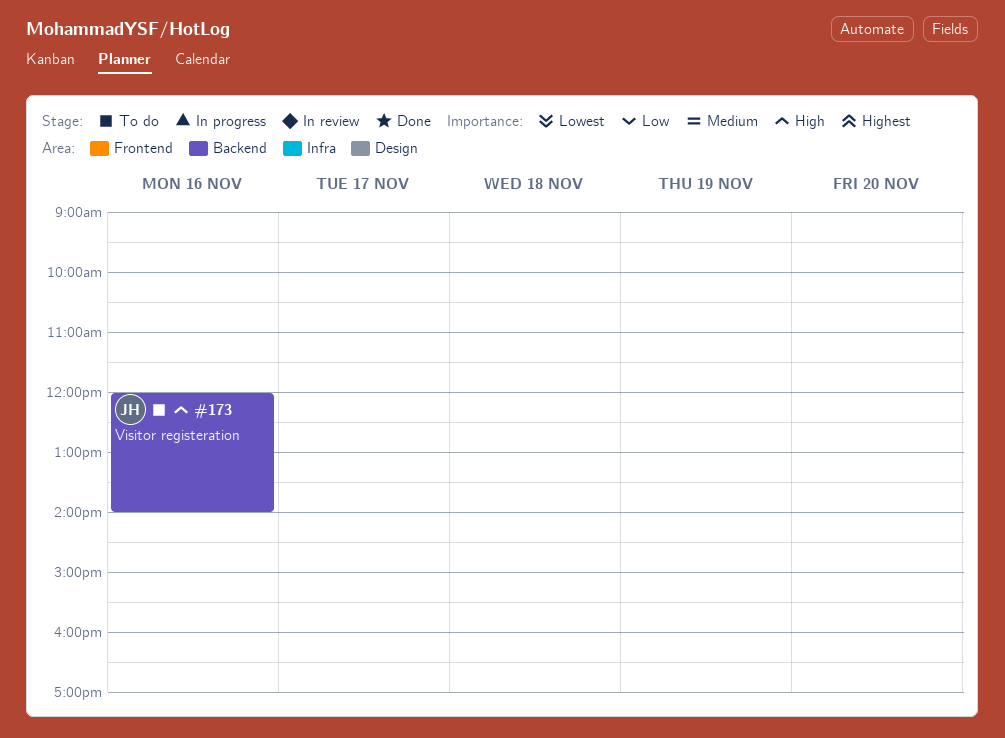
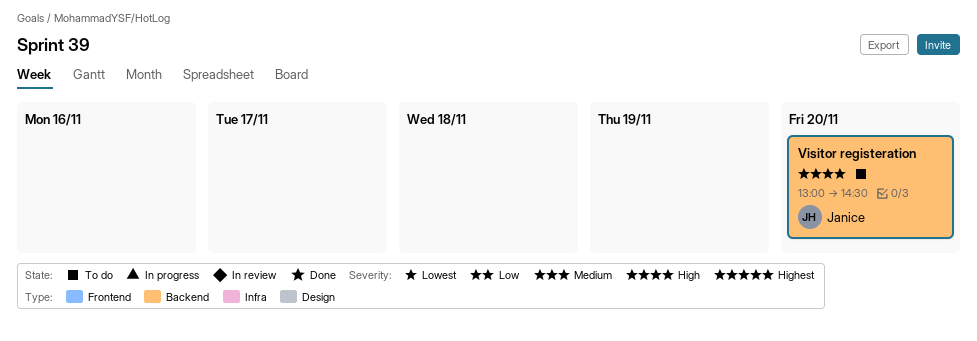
Visitor registeration, day: Nov 16 -> Nov 20
Visitor registeration, begins: 12:00 -> 13:00
Visitor registeration, ends: 14:00 -> 14:30

